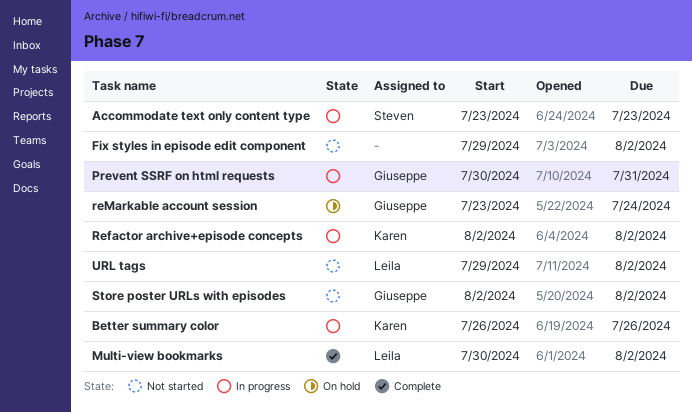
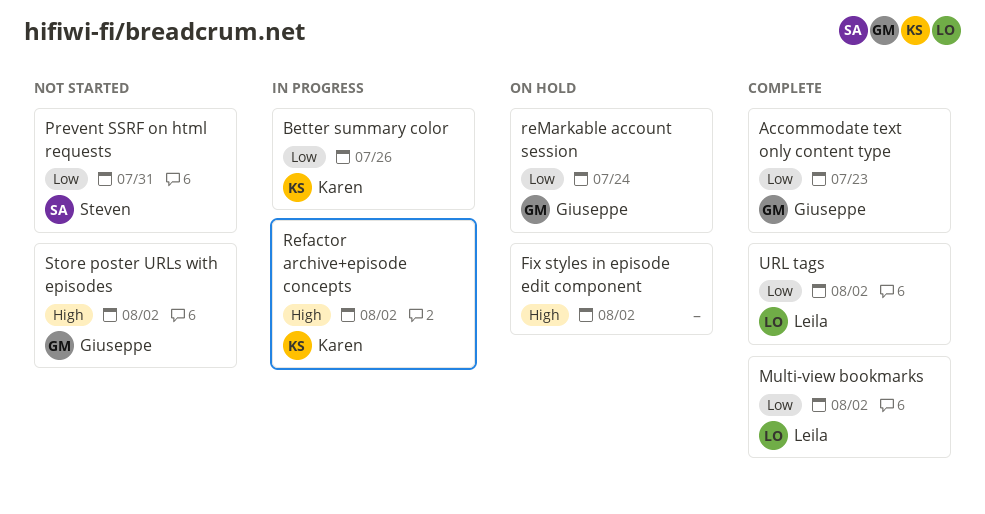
Accommodate text only content type, status: In progress -> Complete
Accommodate text only content type, owner: Steven -> Giuseppe
Fix styles in episode edit component, status: Not started -> On hold
Prevent SSRF on html requests, status: In progress -> Not started
Prevent SSRF on html requests, owner: Giuseppe -> Steven
URL tags, status: Not started -> Complete

